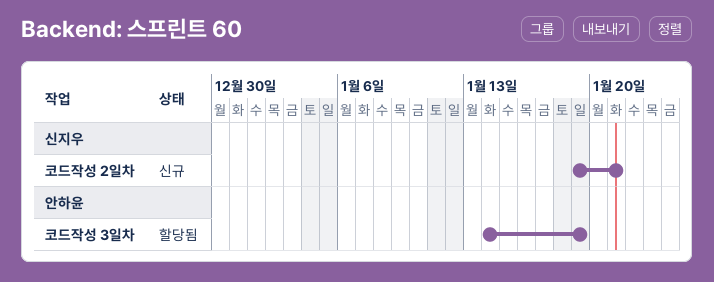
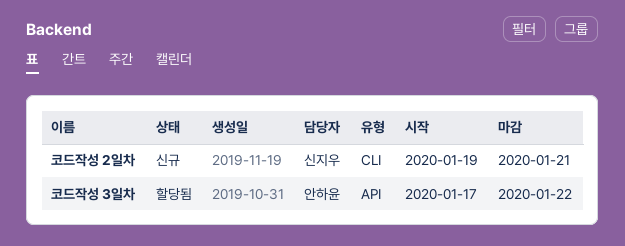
코드작성 3일차, start: Jan 14 -> Jan 17
코드작성 3일차, due: Jan 19 -> Jan 22

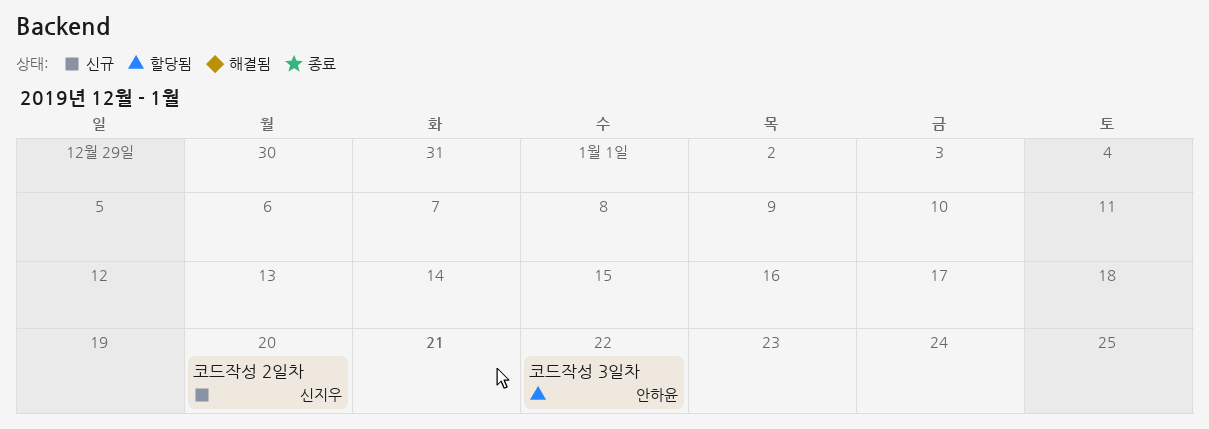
코드작성 2일차, due: Jan 21 -> Jan 20

